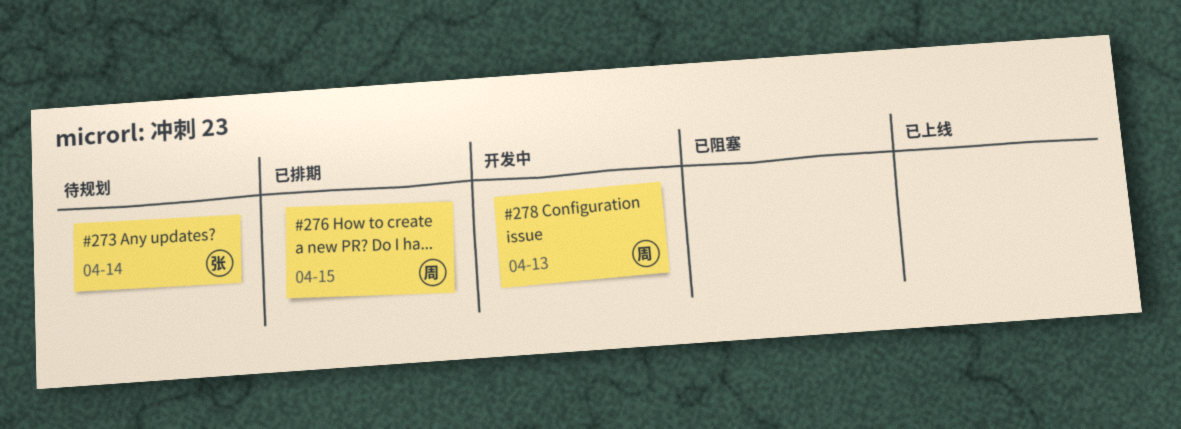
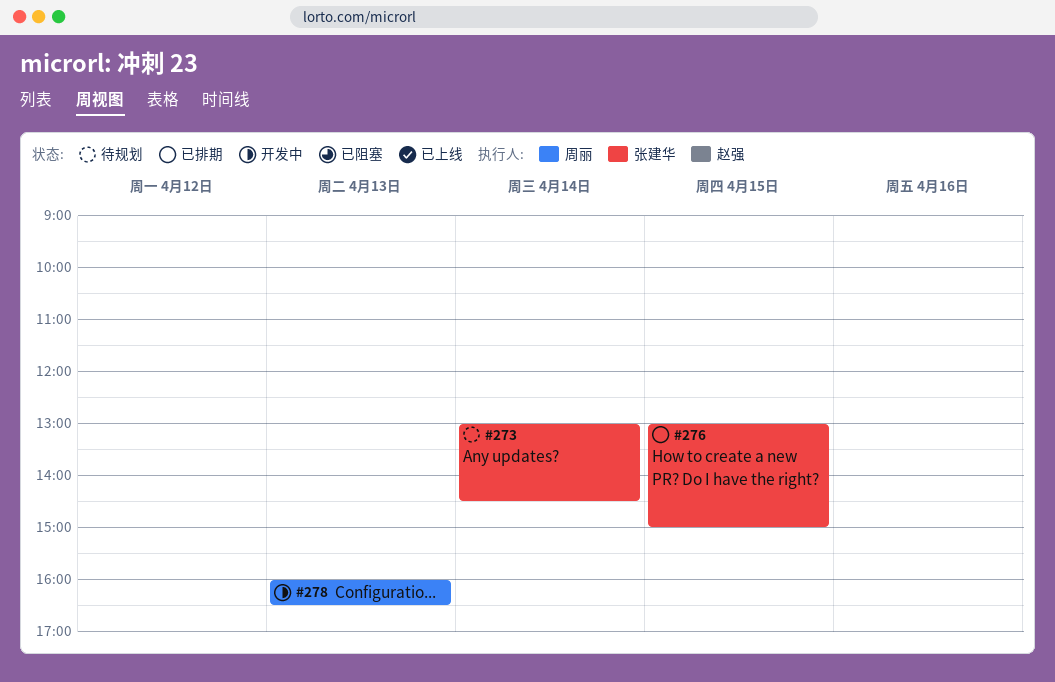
#276, owner: 周丽 -> 张建华

